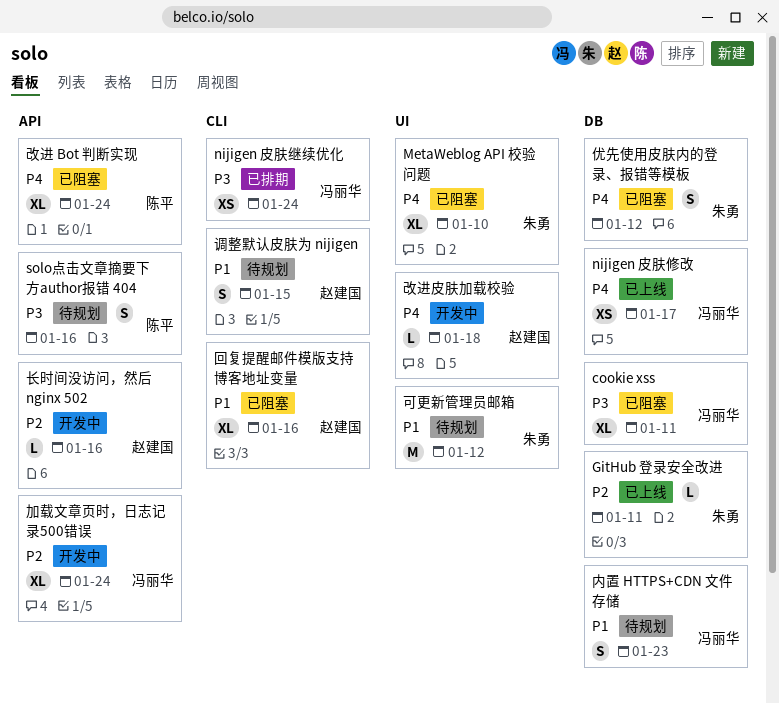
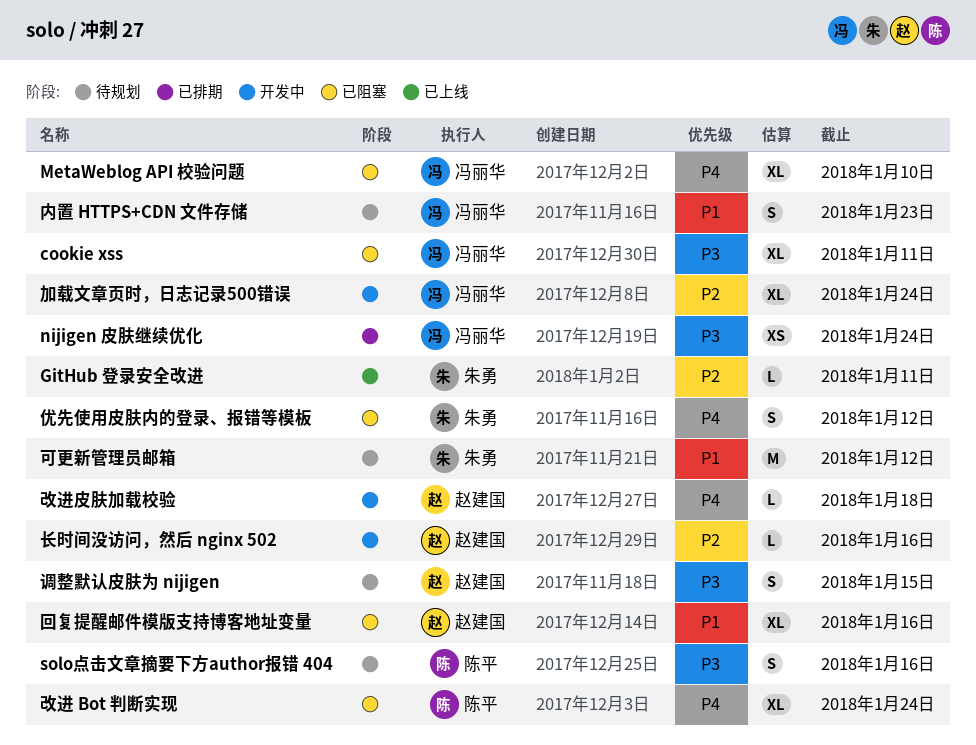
MetaWeblog API 校验问题, owner: 朱勇 -> 冯丽华
nijigen 皮肤修改: present -> none
调整默认皮肤为 nijigen, priority: P1 -> P3

